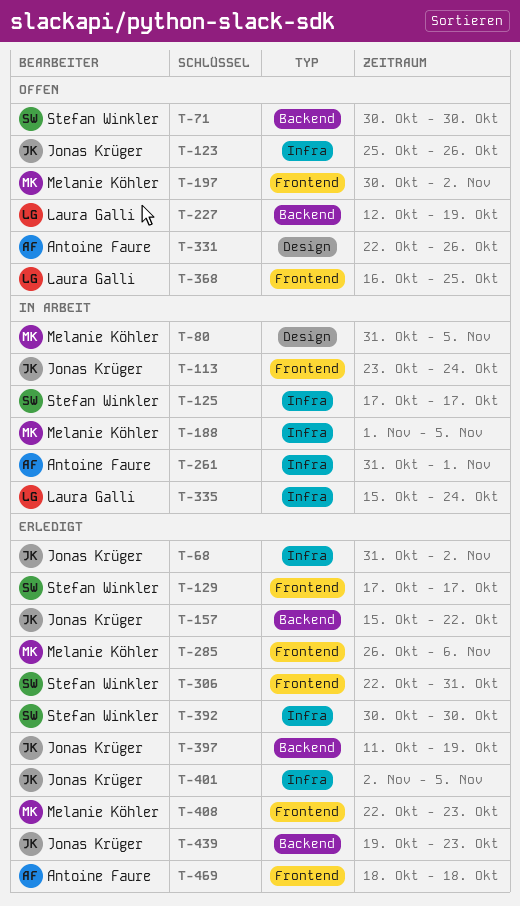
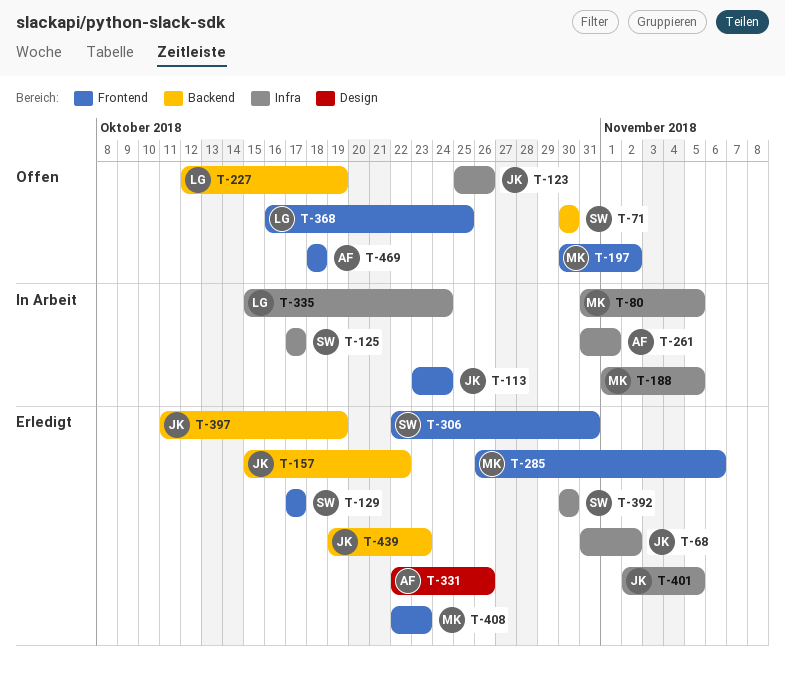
T-80, label: Design -> Infra
T-331, status: Offen -> Erledigt
T-469, status: Erledigt -> Offen

